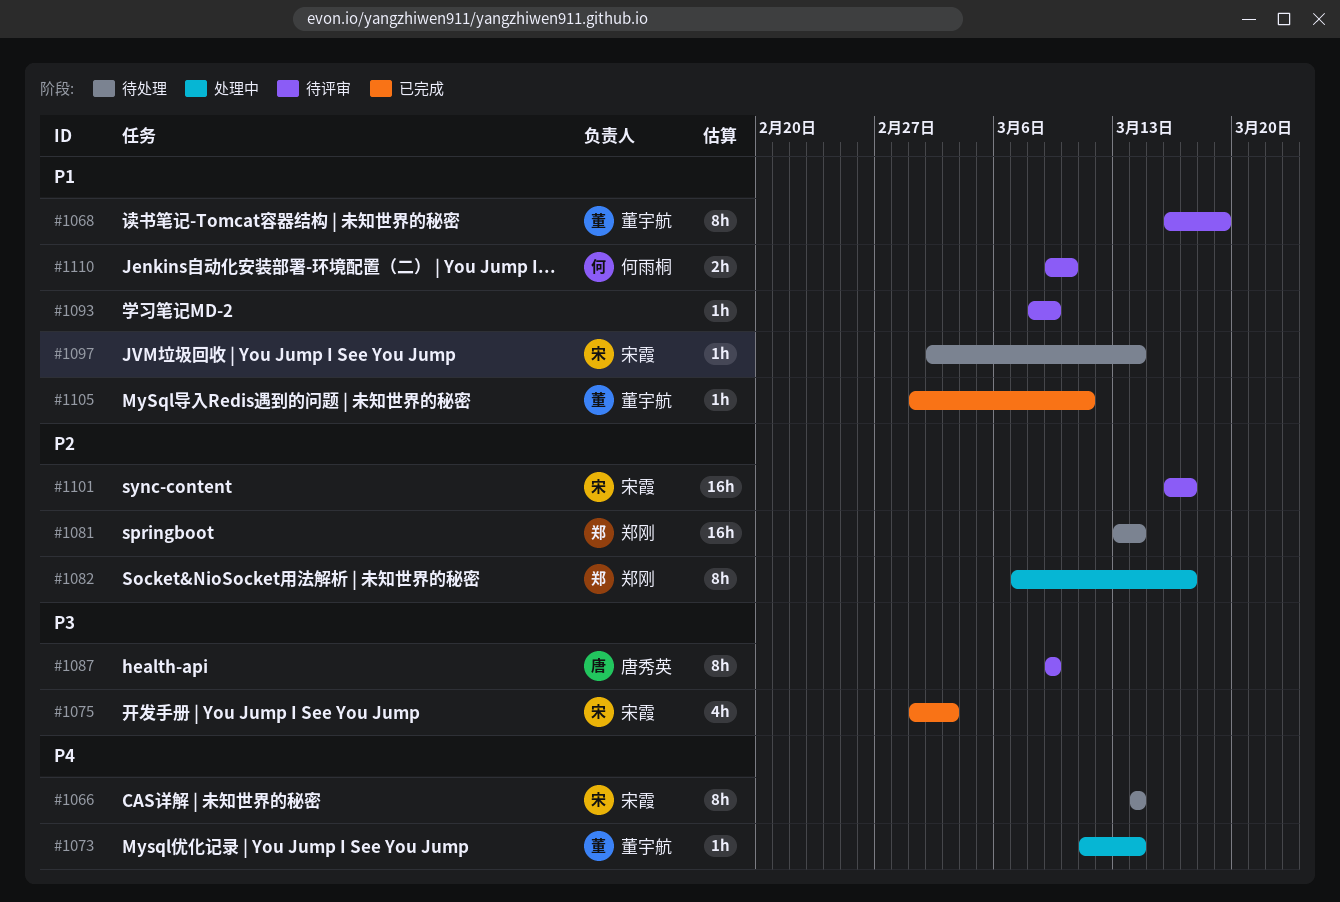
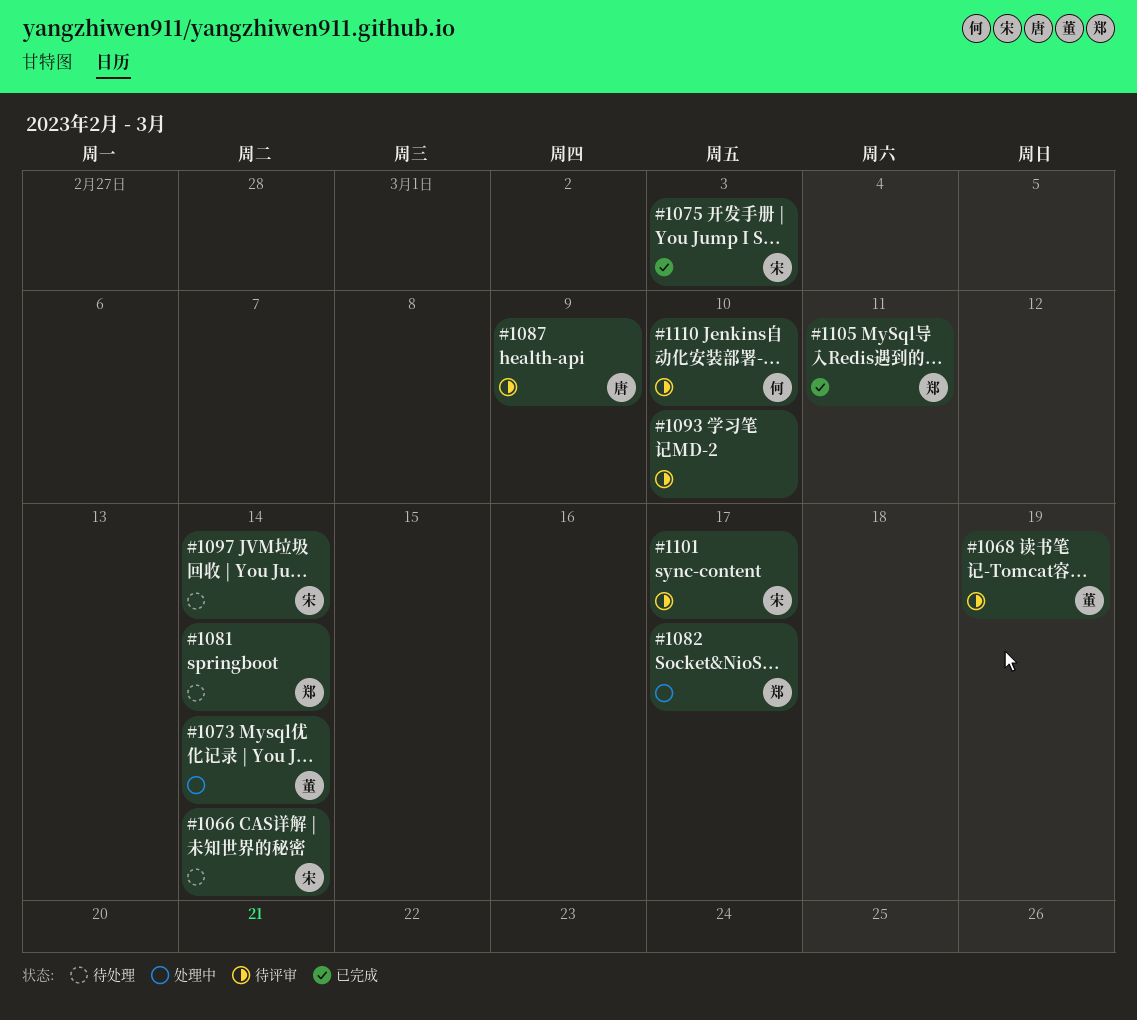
#1093, due: Mar 9 -> Mar 10
#1105, owner: 董宇航 -> 郑刚

